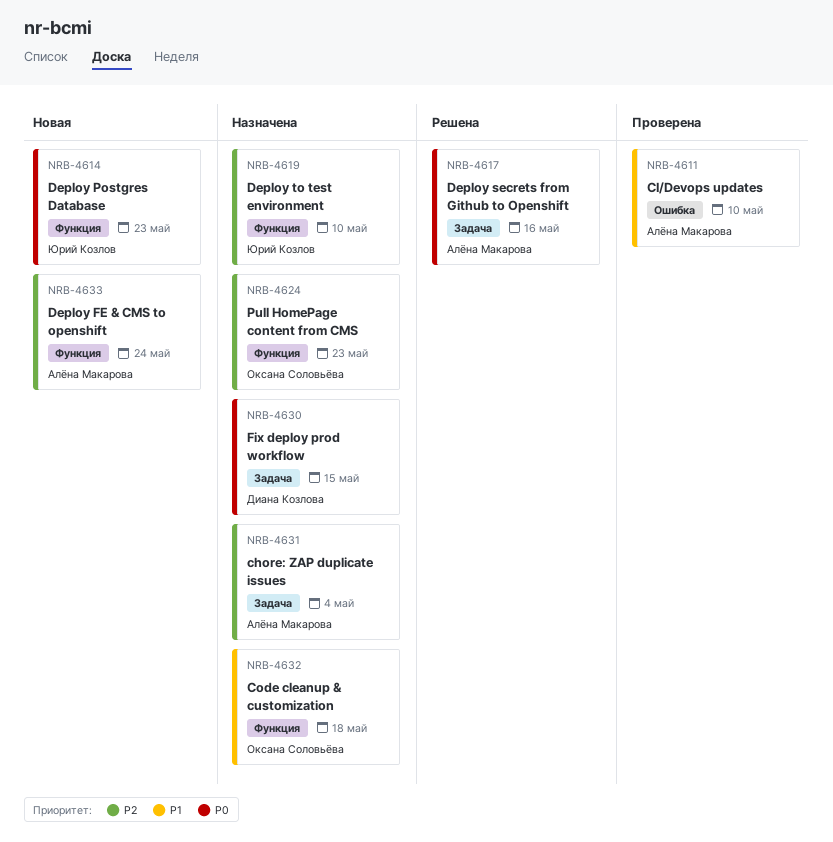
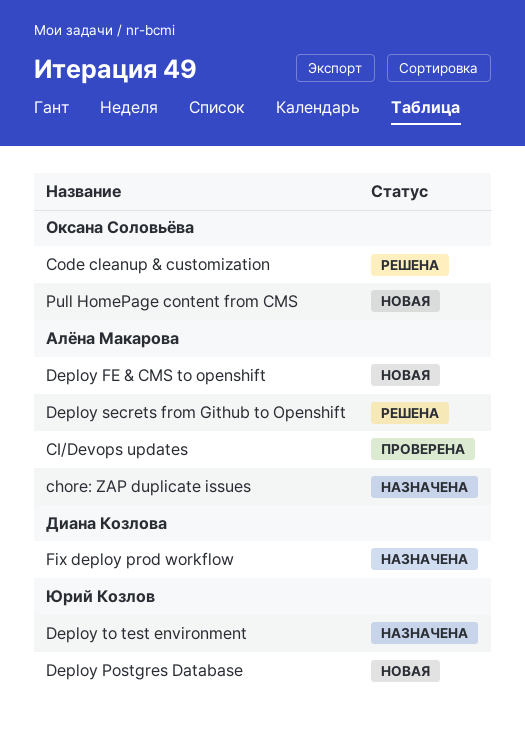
Code cleanup & customization, status: Назначена -> Решена
Pull HomePage content from CMS, status: Назначена -> Новая

